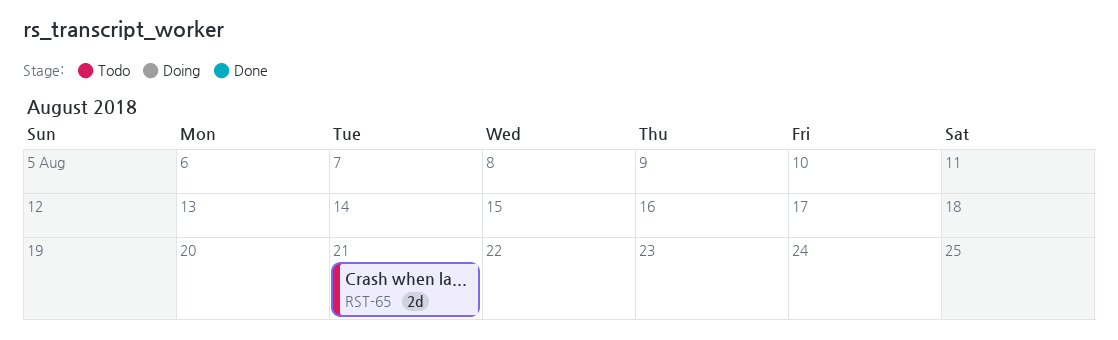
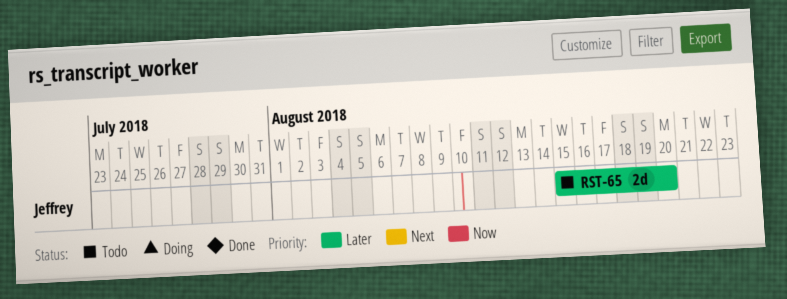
RST-65, due: Aug 21 -> Aug 20

